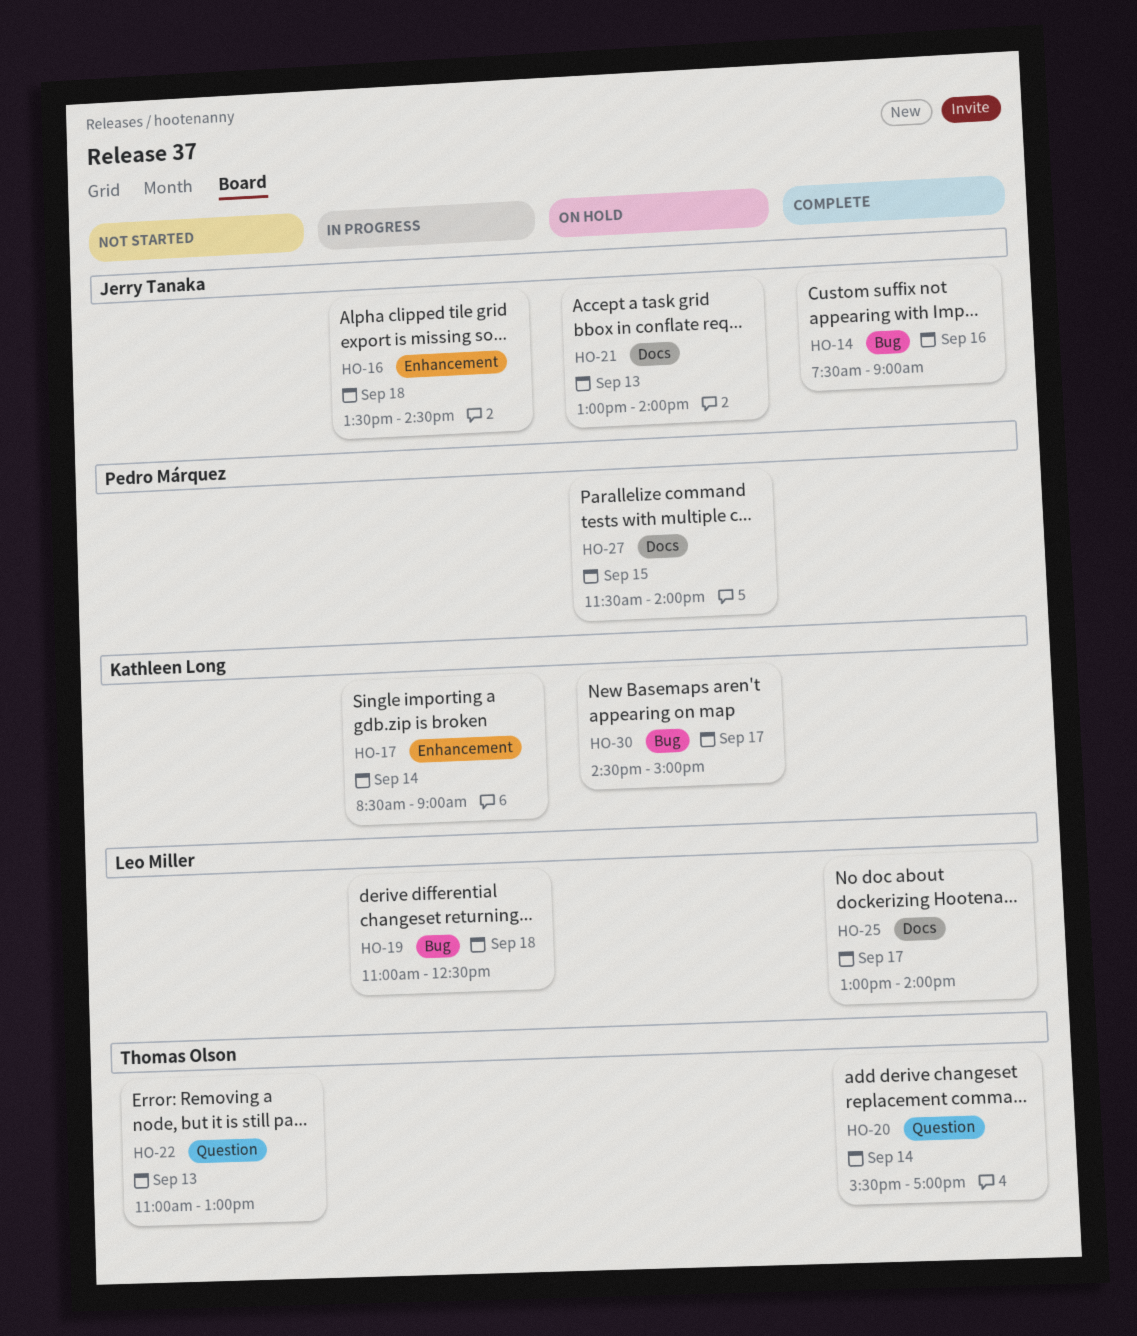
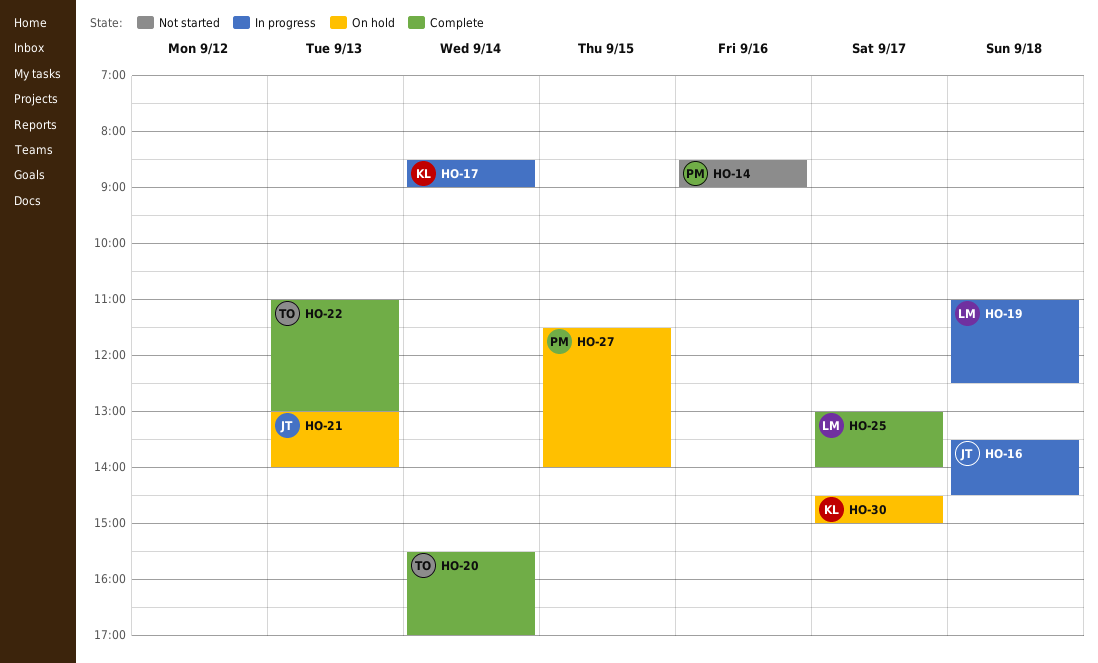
HO-14, status: Complete -> Not started
HO-14, owner: Jerry Tanaka -> Pedro Márquez
HO-14, begins: 07:30 -> 08:30
HO-22, status: Not started -> Complete

